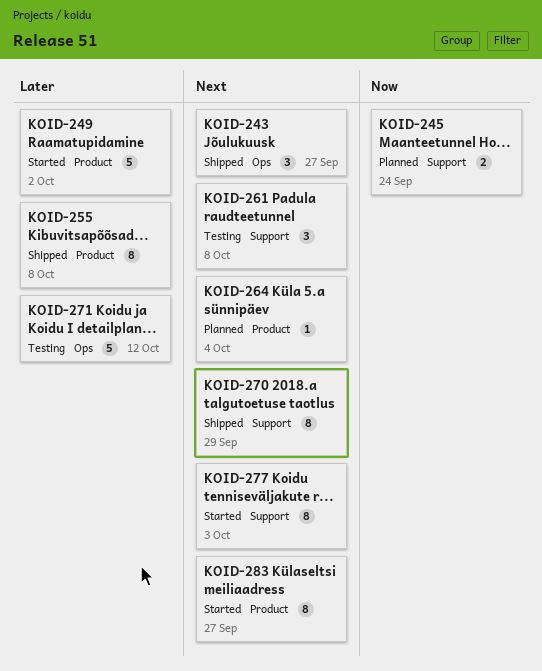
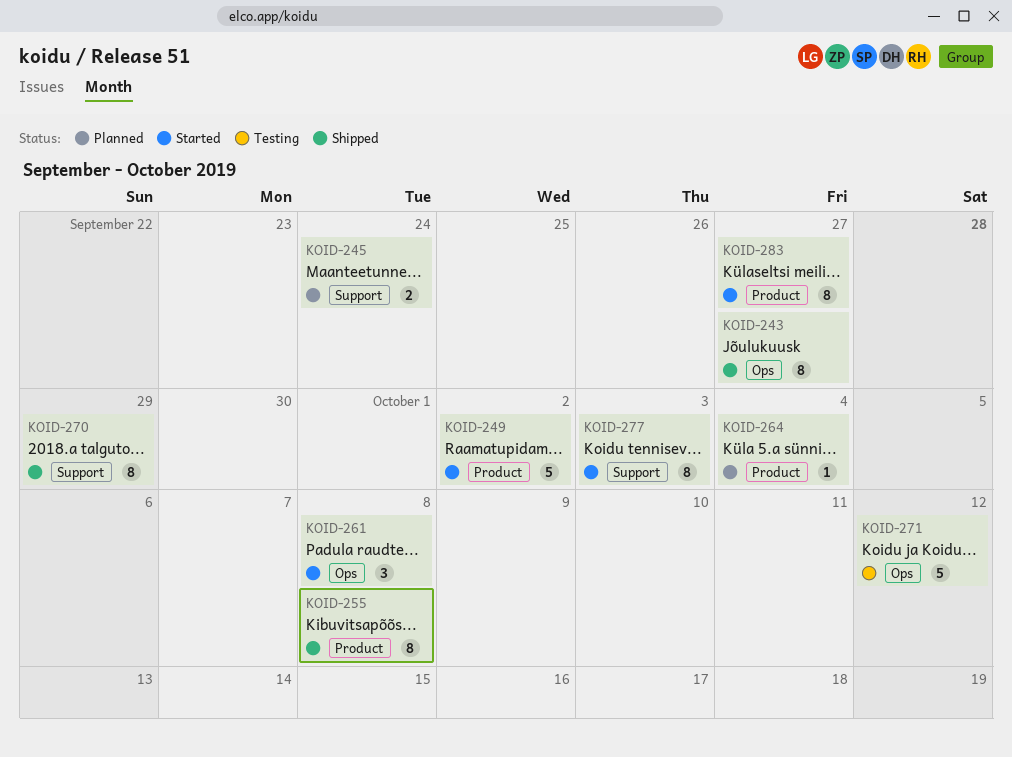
KOID-243, estimate: 3 -> 8
KOID-261, status: Testing -> Started
KOID-261, label: Support -> Ops

